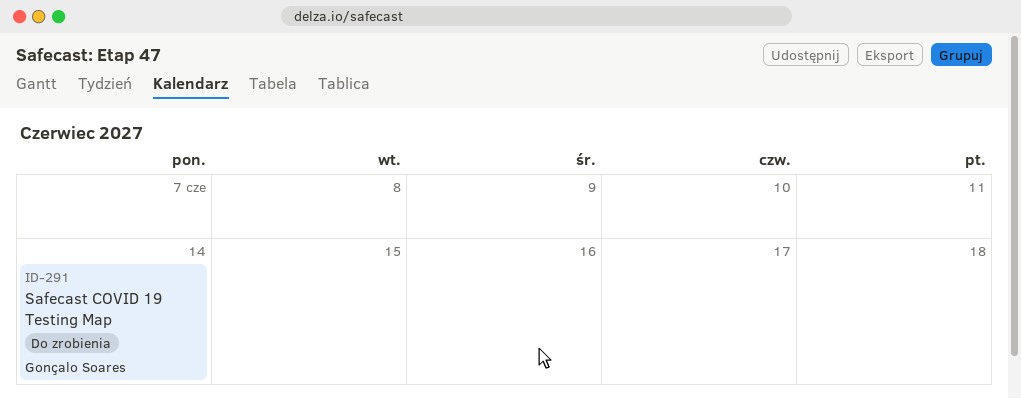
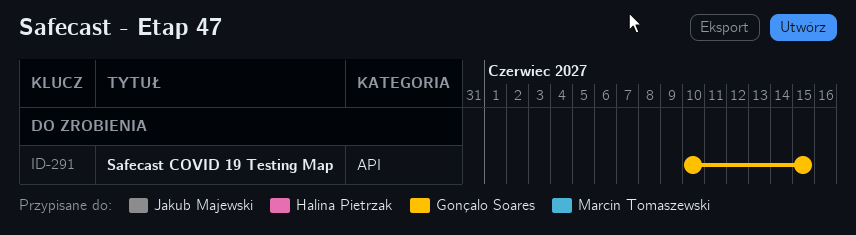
ID-291, due: Jun 14 -> Jun 15

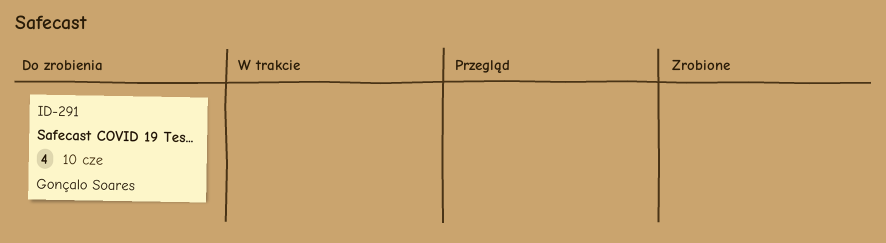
ID-291, due: Jun 15 -> Jun 10

